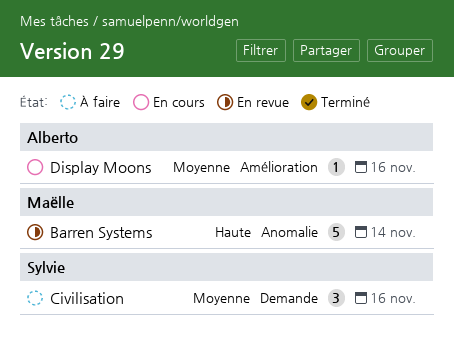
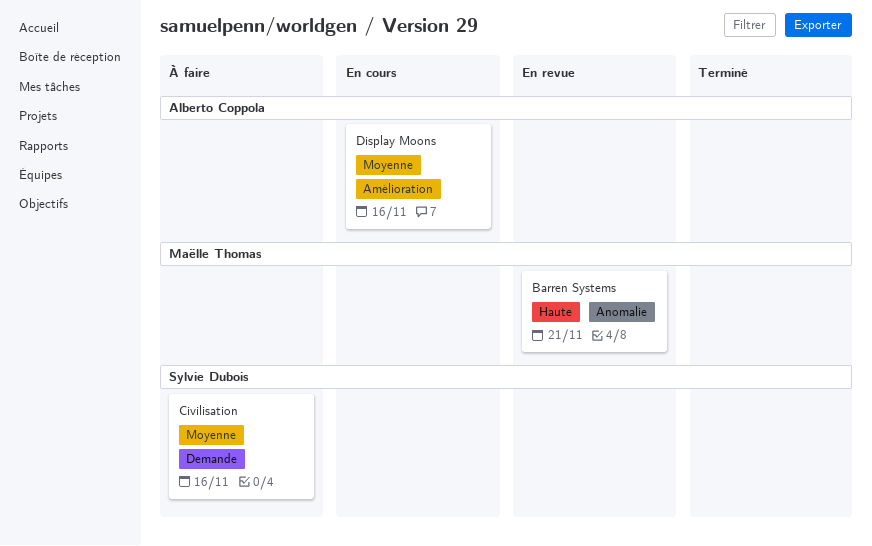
Barren Systems, due: Nov 14 -> Nov 21

